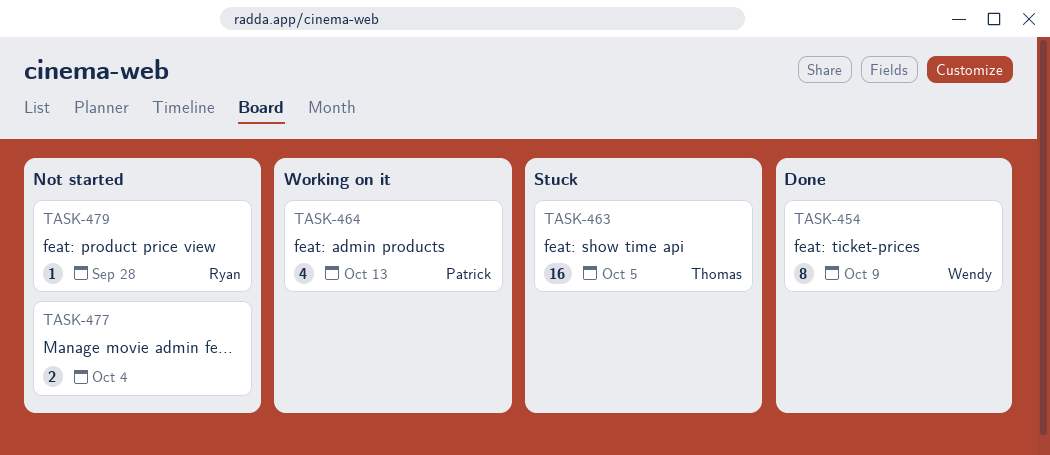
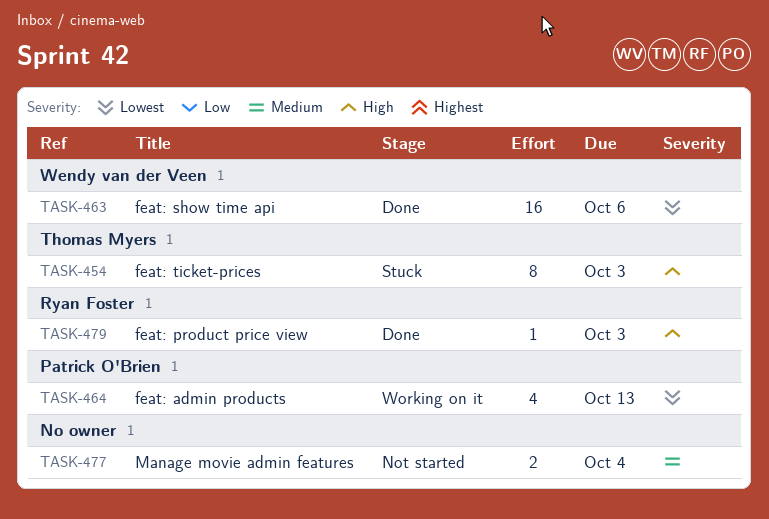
TASK-454, status: Done -> Stuck
TASK-454, owner: Wendy van der Veen -> Thomas Myers
TASK-454, due: Oct 9 -> Oct 3
TASK-463, status: Stuck -> Done
TASK-463, owner: Thomas Myers -> Wendy van der Veen
TASK-463, due: Oct 5 -> Oct 6
TASK-479, status: Not started -> Done
TASK-479, due: Sep 28 -> Oct 3

